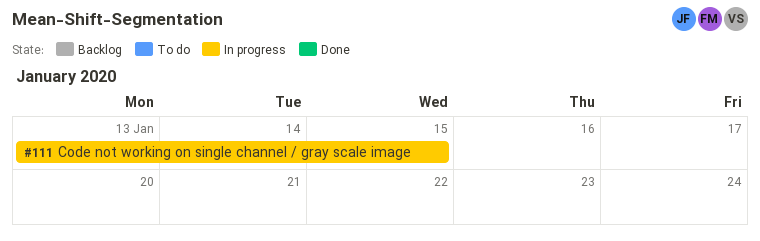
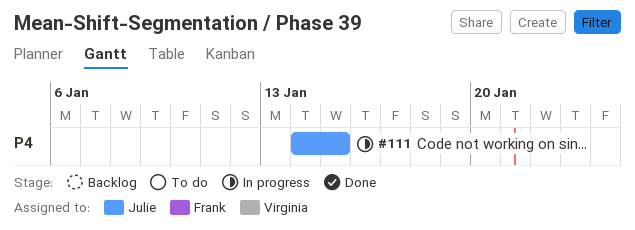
#111, start: Jan 13 -> Jan 14

